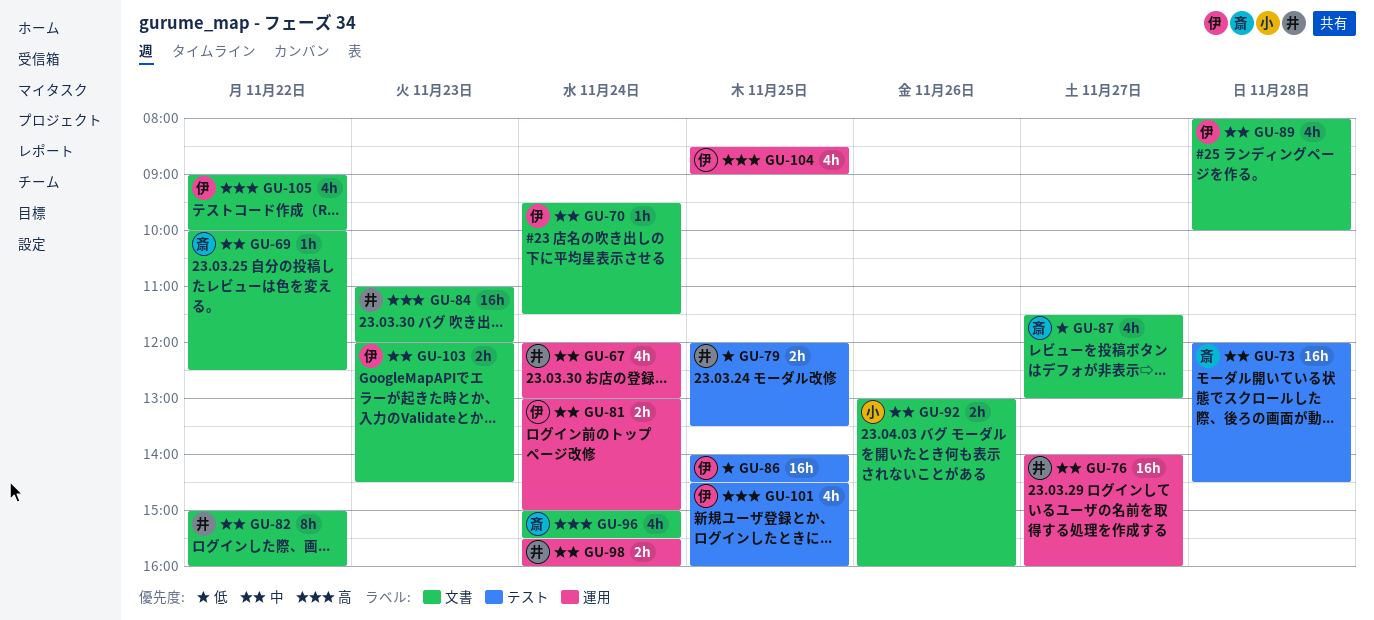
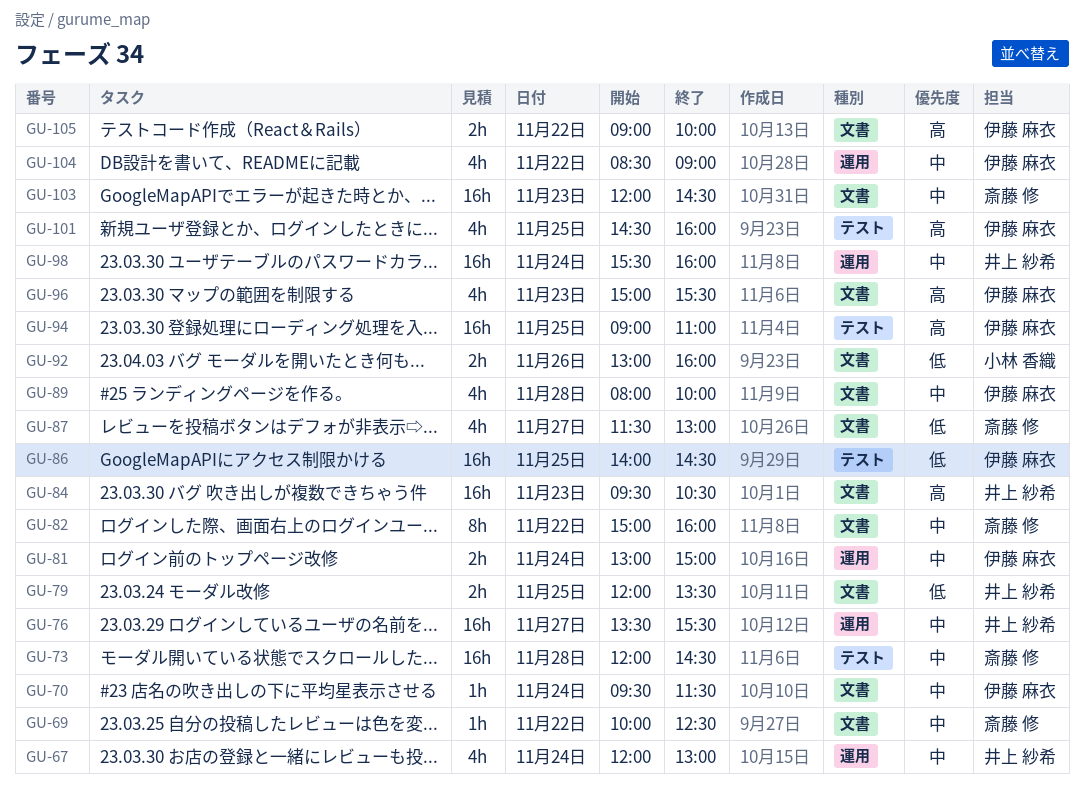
GU-76, begins: 14:00 -> 13:30
GU-76, ends: 16:00 -> 15:30
GU-79, label: テスト -> 文書
GU-82, owner: 井上 紗希 -> 斎藤 修
GU-84, begins: 11:00 -> 09:30
GU-84, ends: 12:00 -> 10:30
GU-92, priority: 中 -> 低
GU-94: none -> present
GU-96, owner: 斎藤 修 -> 伊藤 麻衣
GU-96, day: Nov 24 -> Nov 23
GU-98, estimate: 2h -> 16h
GU-103, owner: 伊藤 麻衣 -> 斎藤 修
GU-103, estimate: 2h -> 16h
GU-104, priority: 高 -> 中
GU-104, day: Nov 25 -> Nov 22
GU-105, estimate: 4h -> 2h

